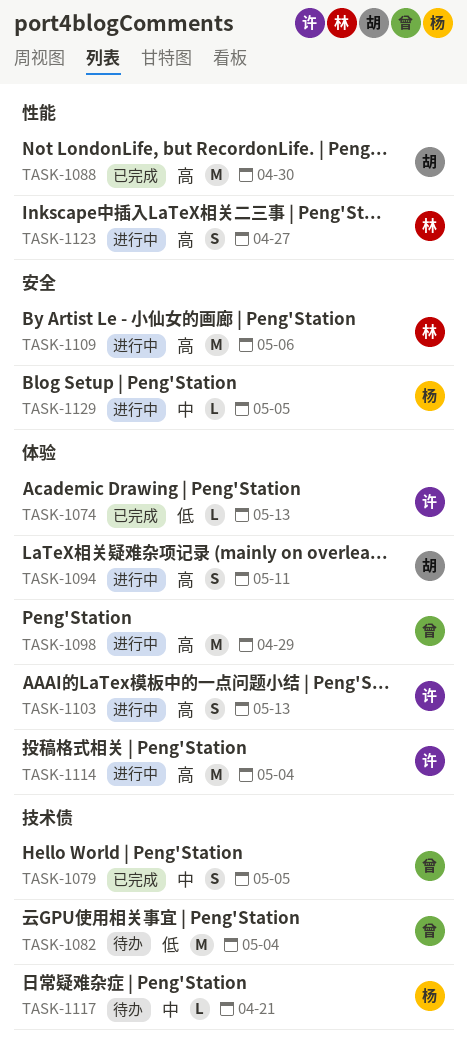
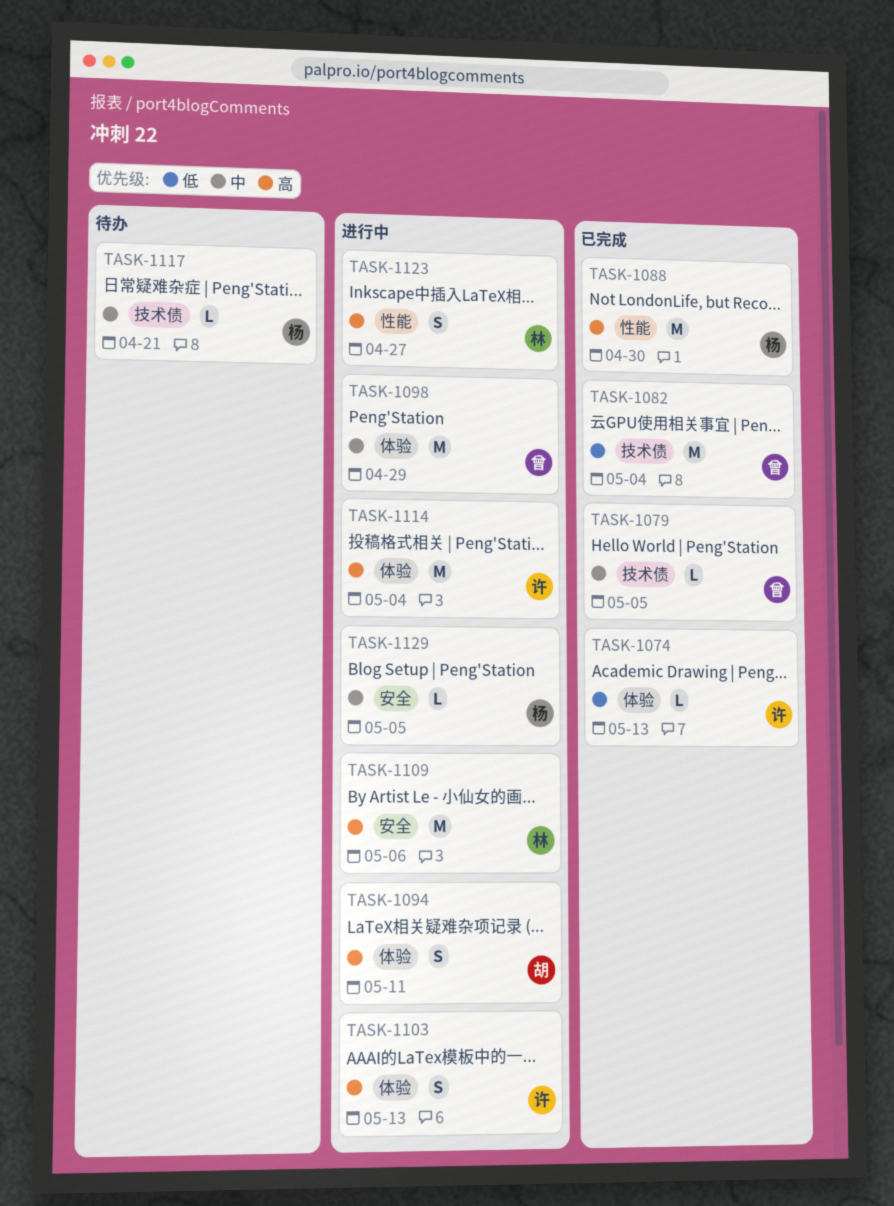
TASK-1079, estimate: S -> L
TASK-1082, status: 待办 -> 已完成
TASK-1088, owner: 胡 -> 杨
TASK-1098, priority: 高 -> 中

